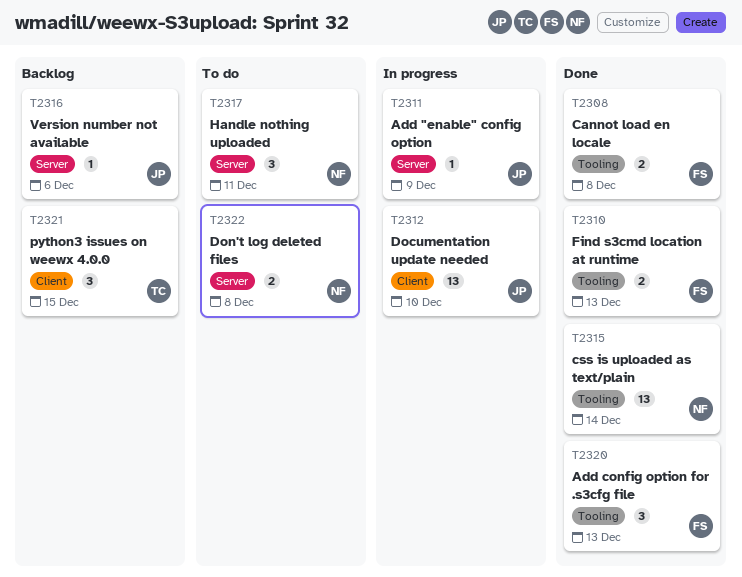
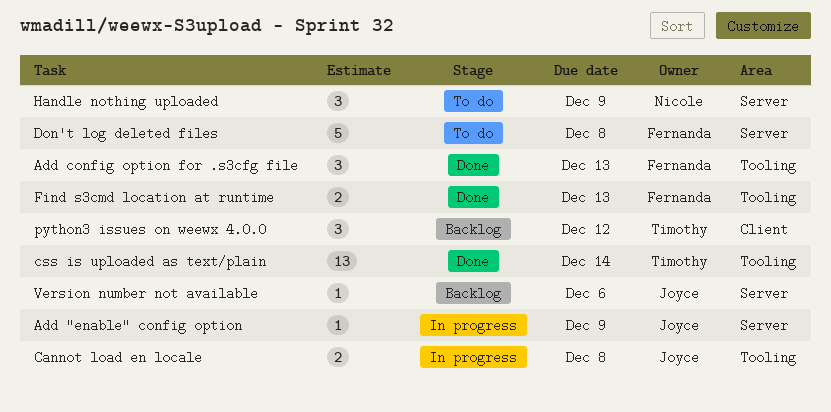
Cannot load en locale, status: Done -> In progress
Cannot load en locale, owner: Fernanda -> Joyce
css is uploaded as text/plain, owner: Nicole -> Timothy
Documentation update needed: present -> none
Don't log deleted files, owner: Nicole -> Fernanda
Don't log deleted files, estimate: 2 -> 5
Handle nothing uploaded, due: Dec 11 -> Dec 9
python3 issues on weewx 4.0.0, due: Dec 15 -> Dec 12

